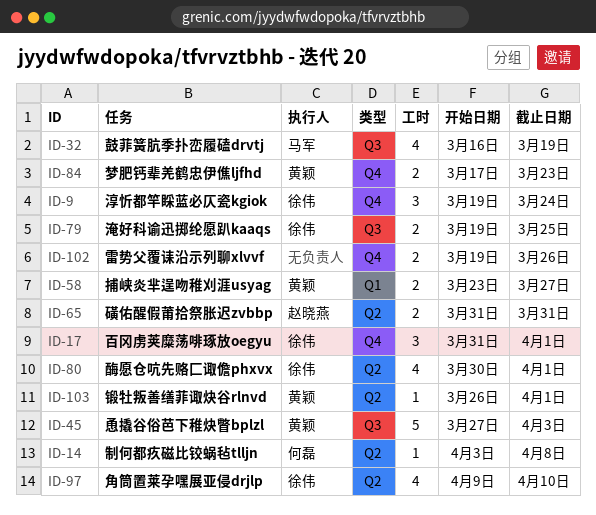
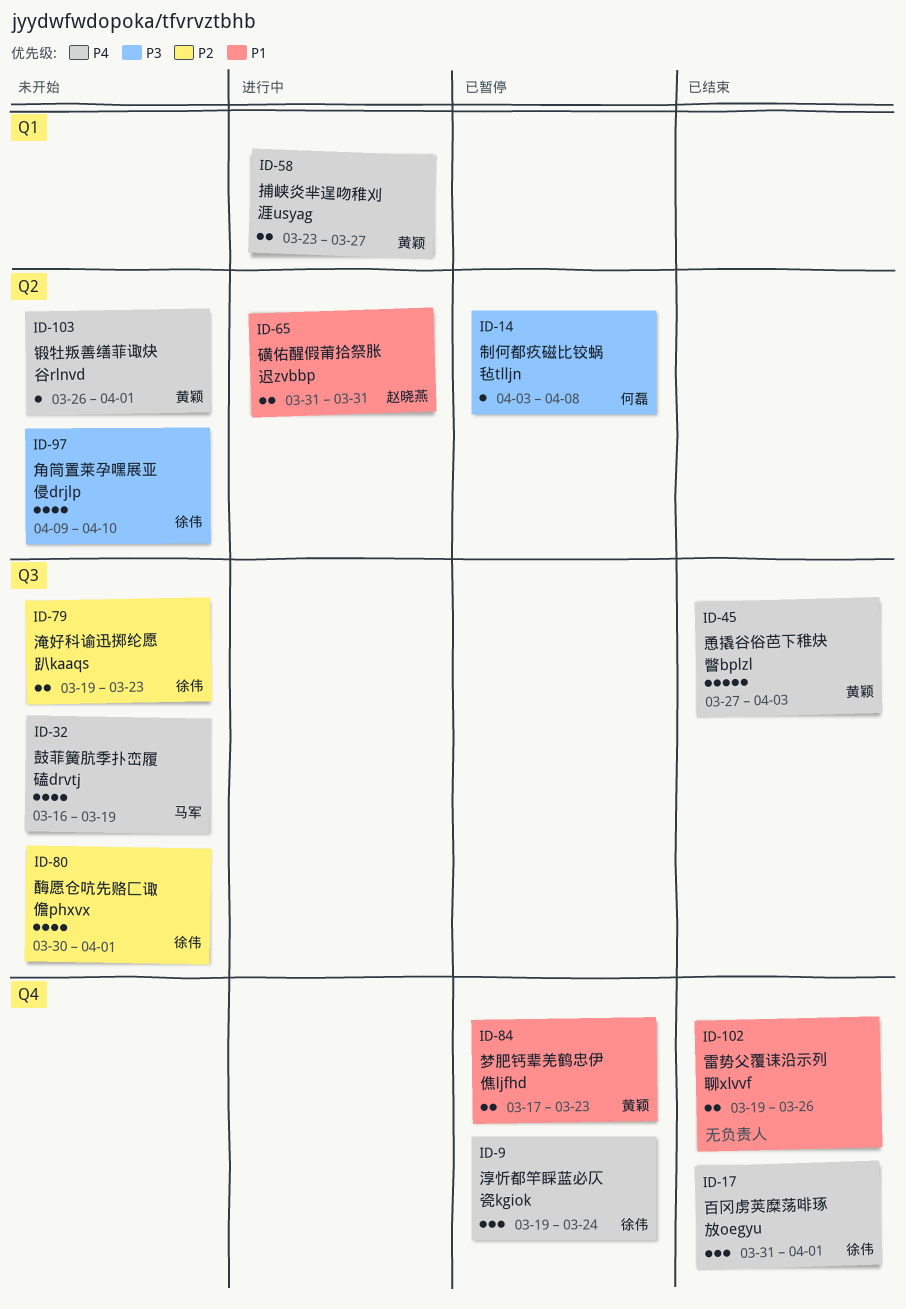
ID-79, due: Mar 25 -> Mar 23
ID-80, label: Q2 -> Q3

